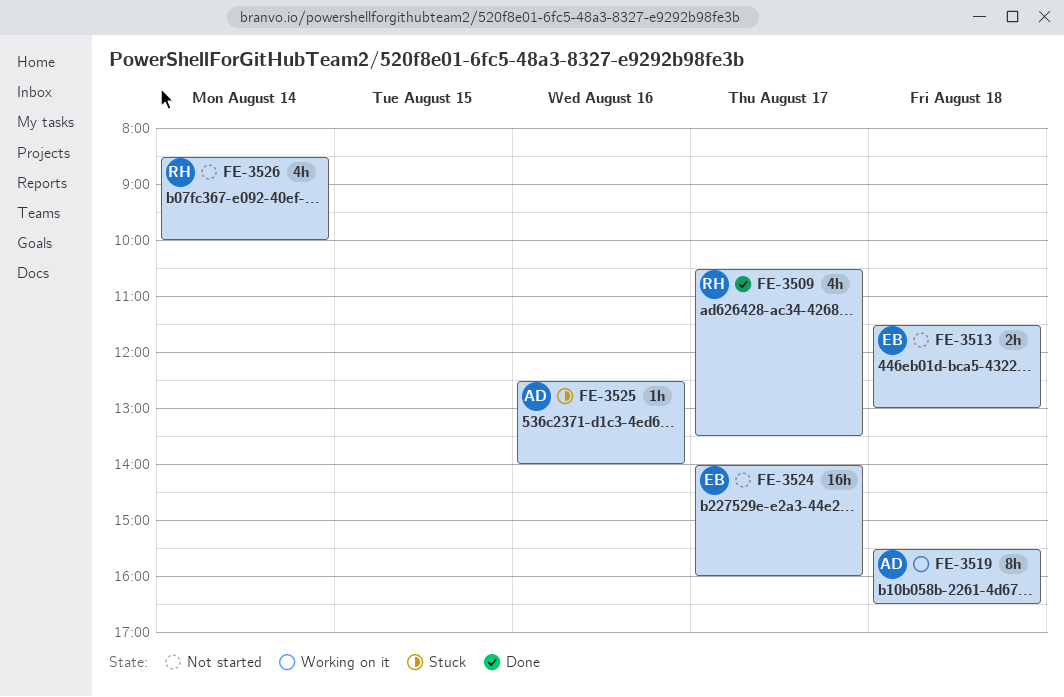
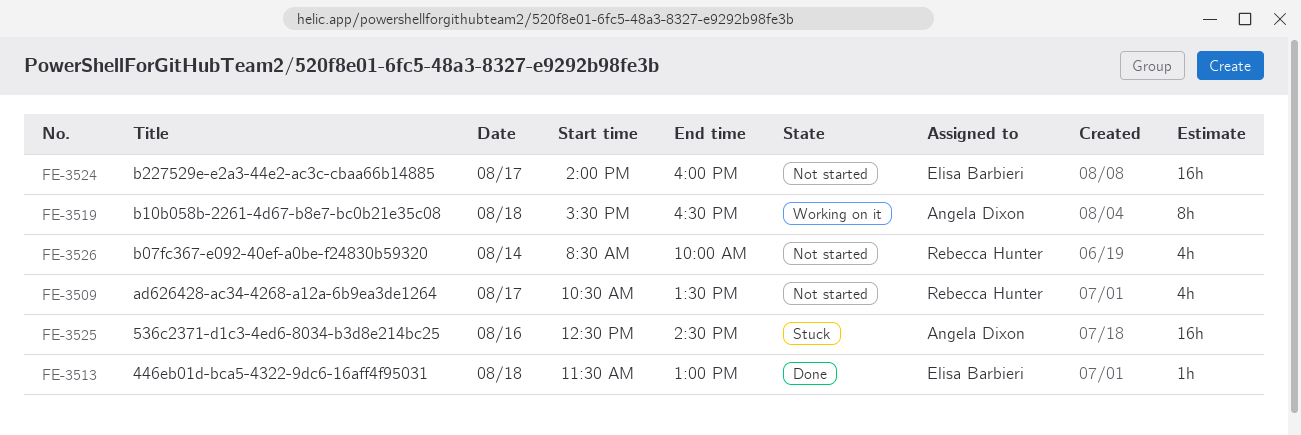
FE-3509, status: Done -> Not started
FE-3513, status: Not started -> Done
FE-3513, estimate: 2h -> 1h
FE-3525, estimate: 1h -> 16h
FE-3525, ends: 14:00 -> 14:30

